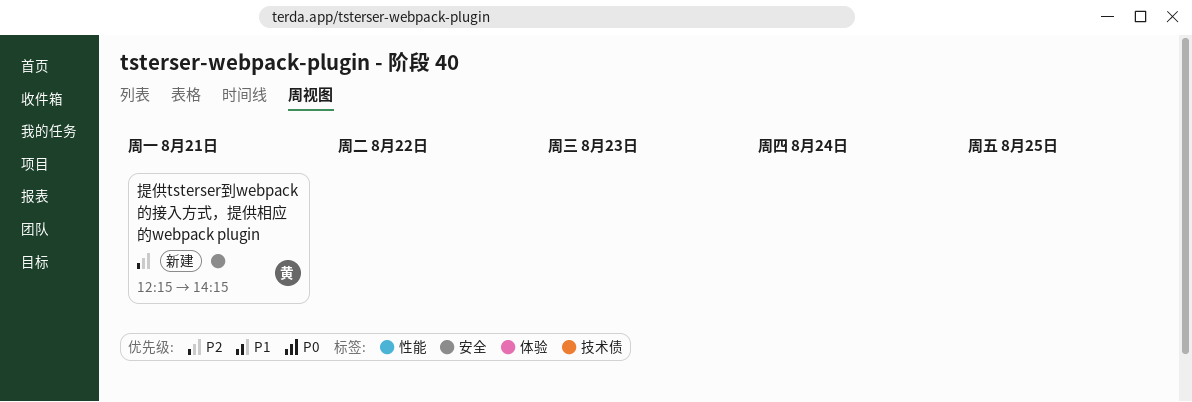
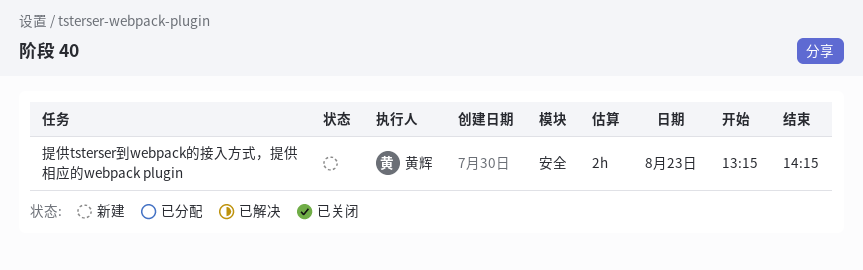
提供tsterser到webpack的接入方式，提供相应的webpack plugin, day: Aug 21 -> Aug 23
提供tsterser到webpack的接入方式，提供相应的webpack plugin, begins: 12:15 -> 13:15

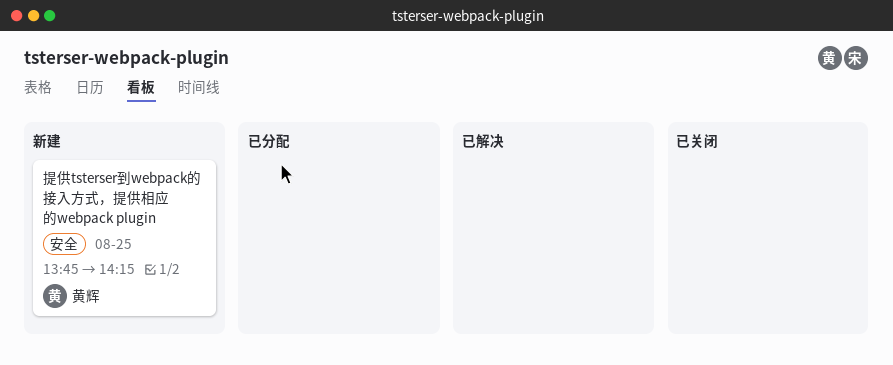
提供tsterser到webpack的接入方式，提供相应的webpack plugin, day: Aug 23 -> Aug 25
提供tsterser到webpack的接入方式，提供相应的webpack plugin, begins: 13:15 -> 13:45

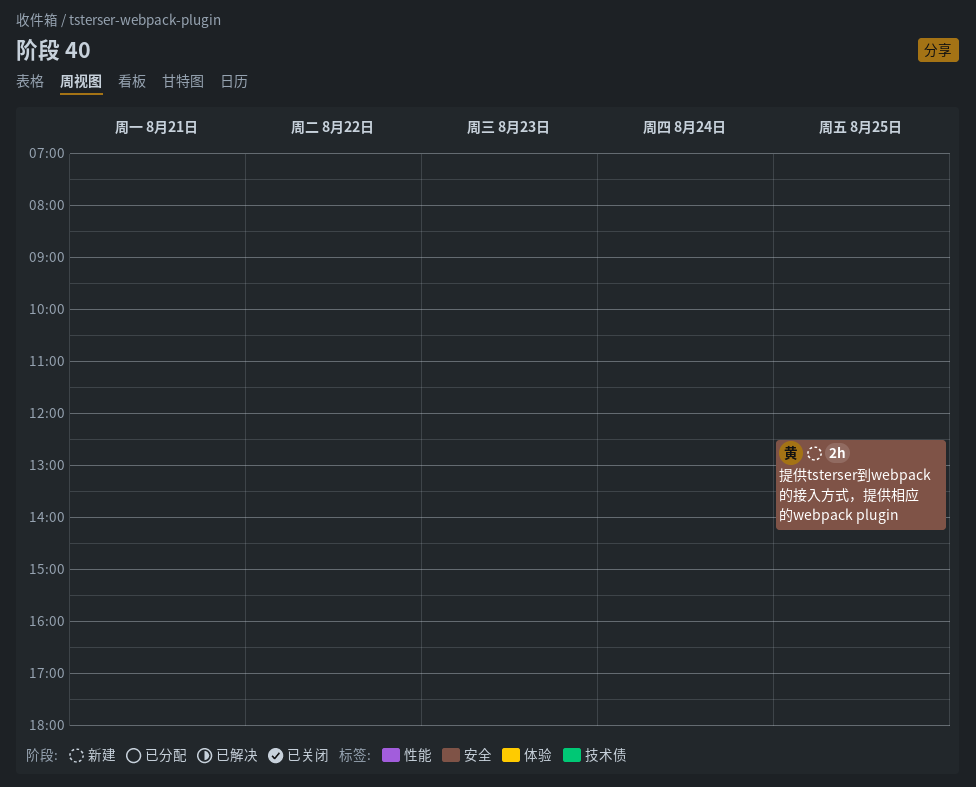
提供tsterser到webpack的接入方式，提供相应的webpack plugin, begins: 13:45 -> 12:30

